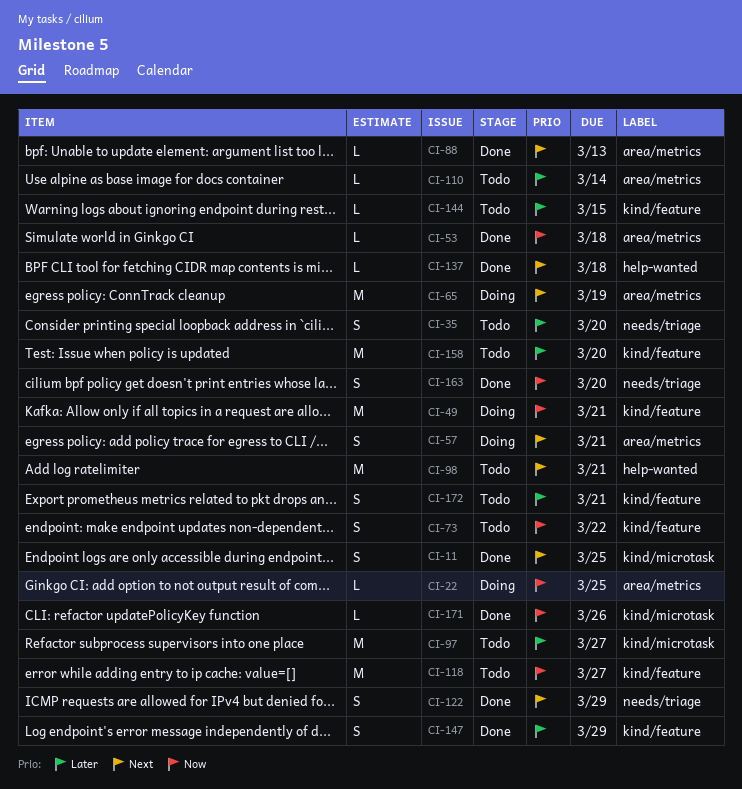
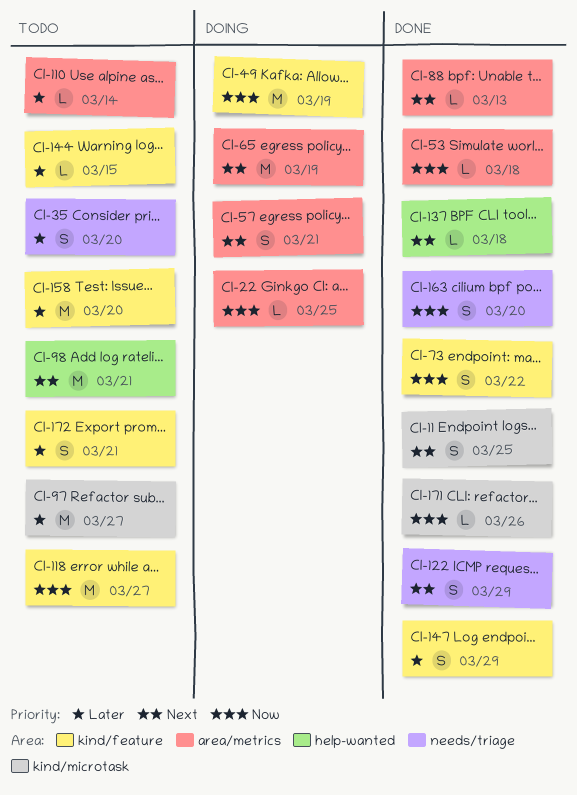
CI-49, due: Mar 21 -> Mar 19
CI-73, status: Todo -> Done

